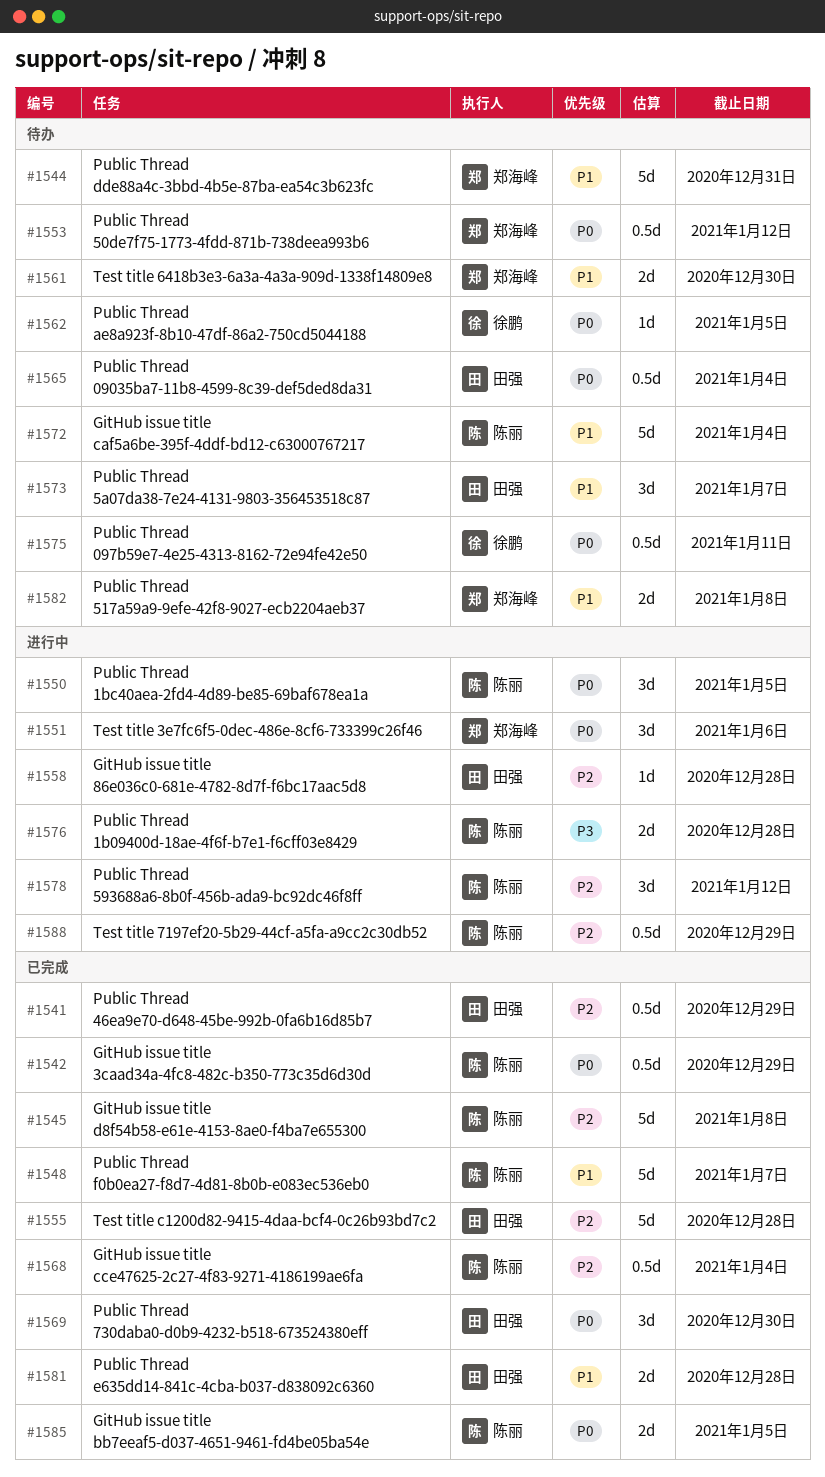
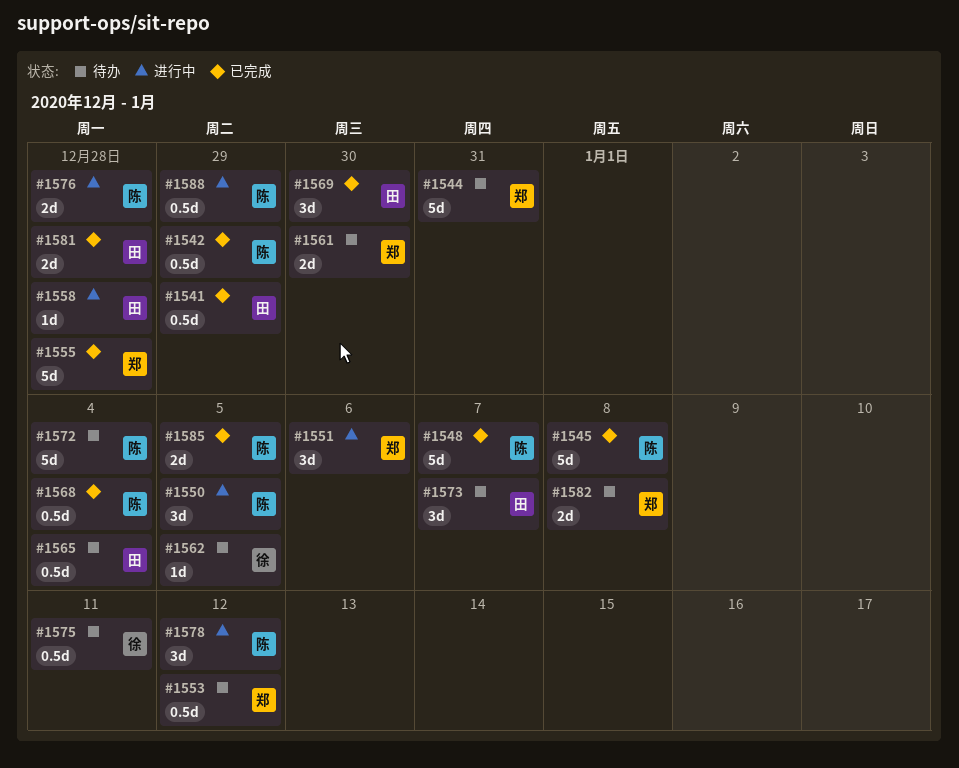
#1555, owner: 田强 -> 郑海峰

